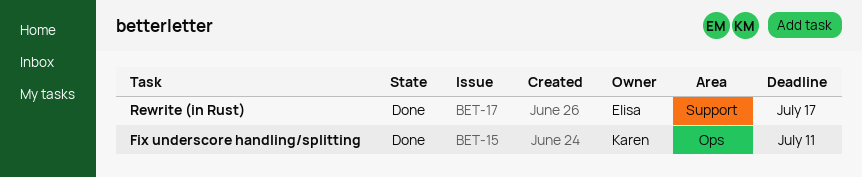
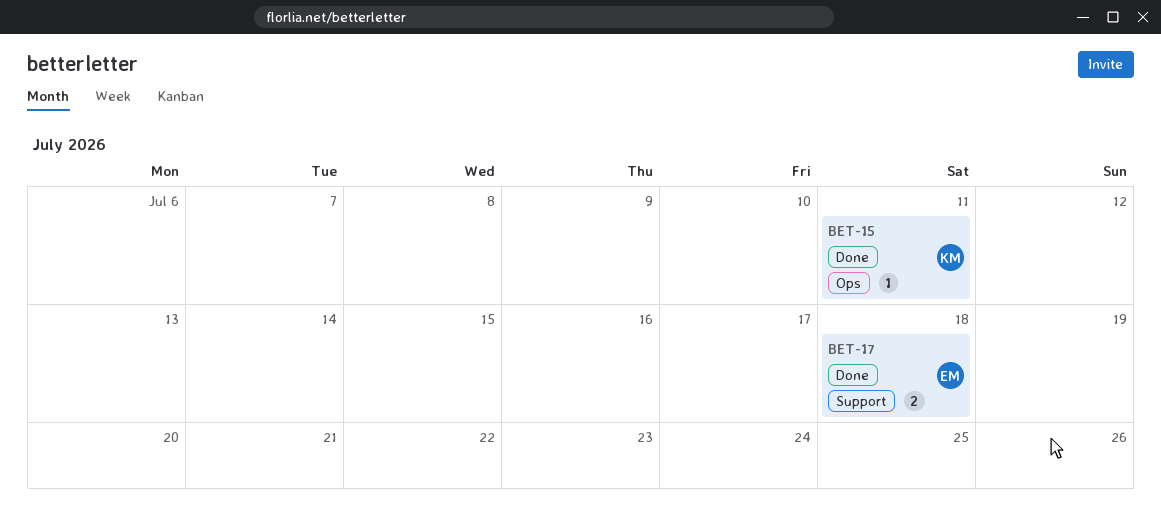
BET-17, due: Jul 17 -> Jul 18

